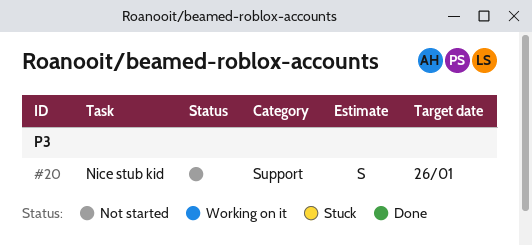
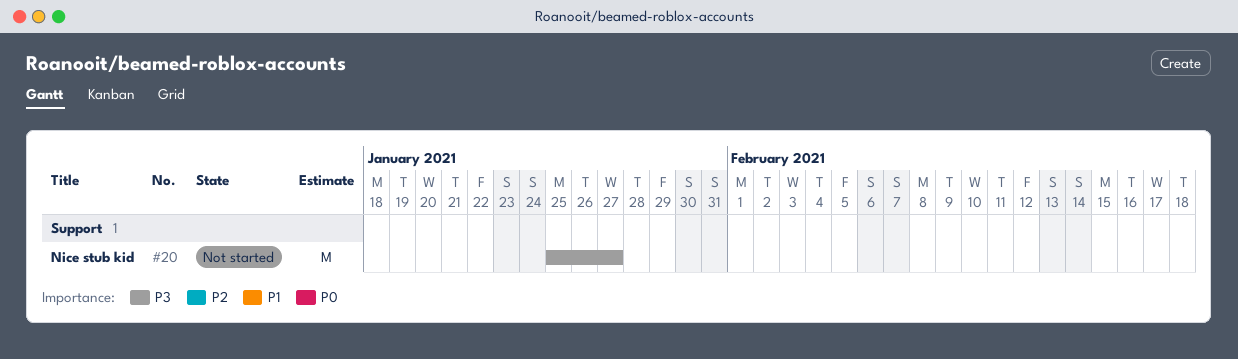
#20, estimate: S -> M
#20, due: Jan 26 -> Jan 27

